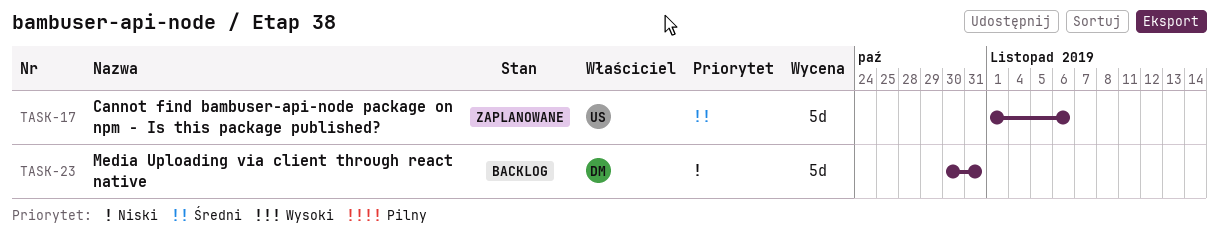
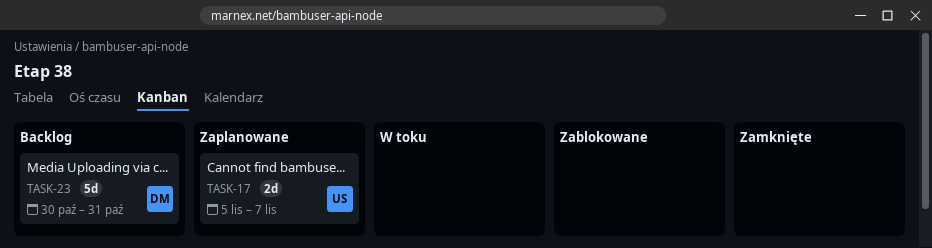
TASK-17, estimate: 5d -> 2d
TASK-17, start: Nov 1 -> Nov 5
TASK-17, due: Nov 6 -> Nov 7

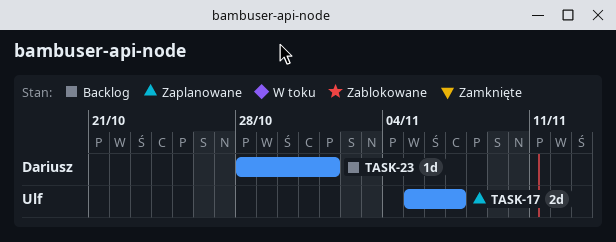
TASK-23, estimate: 5d -> 1d
TASK-23, start: Oct 30 -> Oct 28
TASK-23, due: Oct 31 -> Nov 1

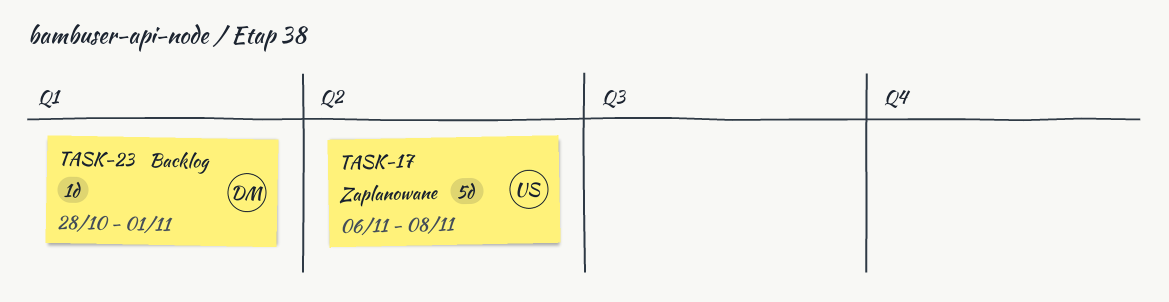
TASK-17, estimate: 2d -> 5d
TASK-17, start: Nov 5 -> Nov 6
TASK-17, due: Nov 7 -> Nov 8

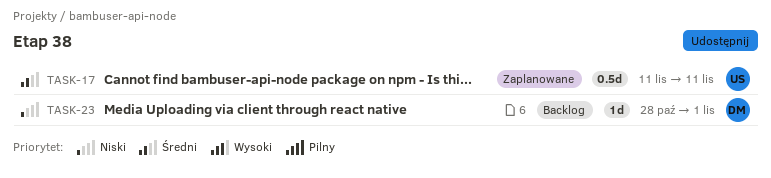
TASK-17, estimate: 5d -> 0.5d
TASK-17, start: Nov 6 -> Nov 11
TASK-17, due: Nov 8 -> Nov 11

